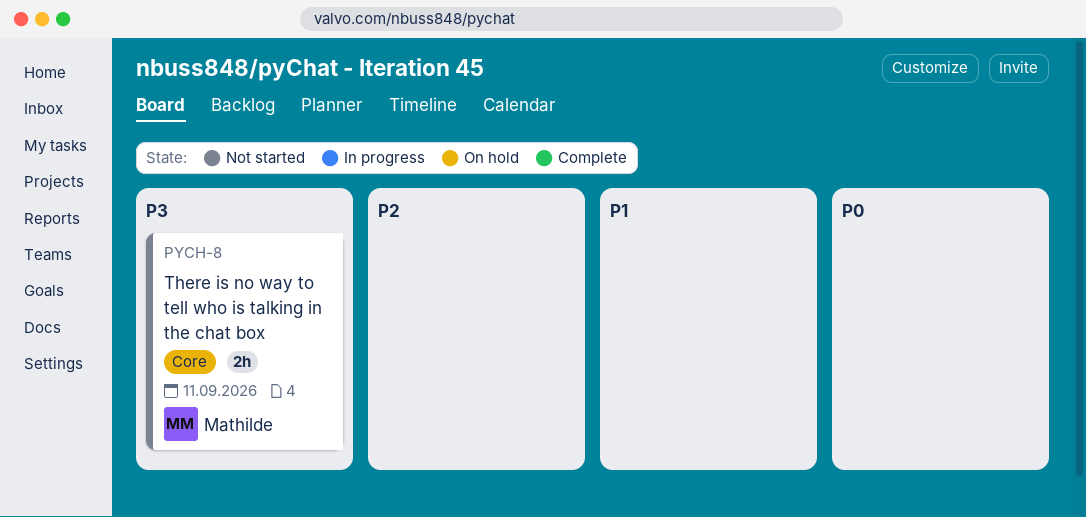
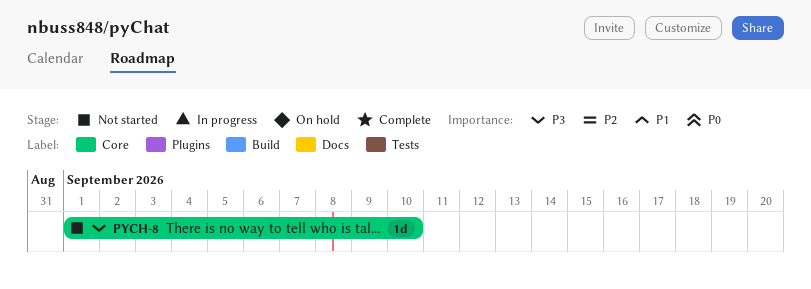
PYCH-8, estimate: 2h -> 1d
PYCH-8, due: Sep 11 -> Sep 10

